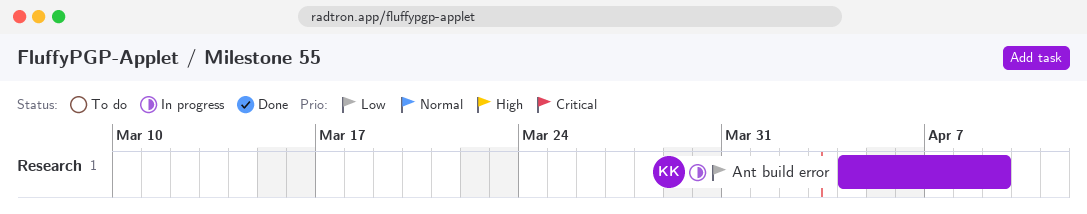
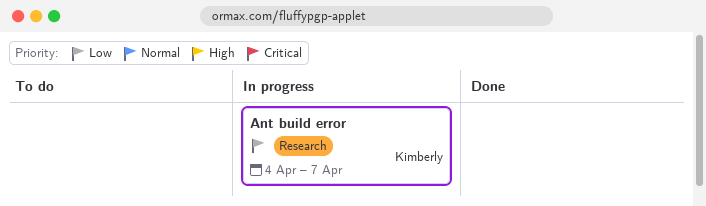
Ant build error, due: Apr 9 -> Apr 7

